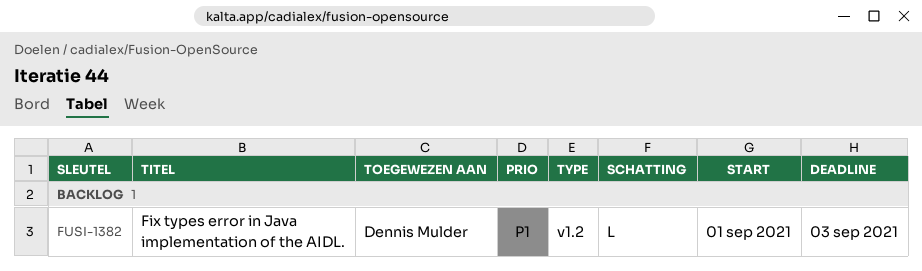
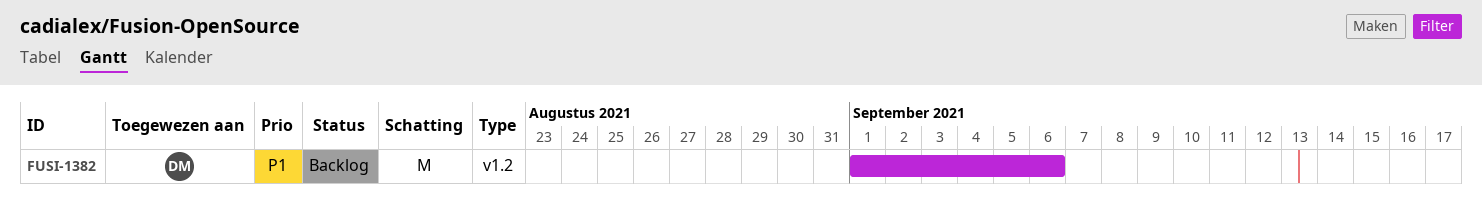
FUSI-1382, estimate: L -> M
FUSI-1382, due: Sep 3 -> Sep 6

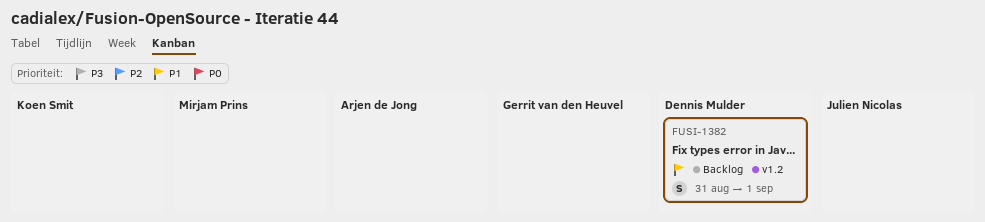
FUSI-1382, estimate: M -> S
FUSI-1382, start: Sep 1 -> Aug 31
FUSI-1382, due: Sep 6 -> Sep 1

